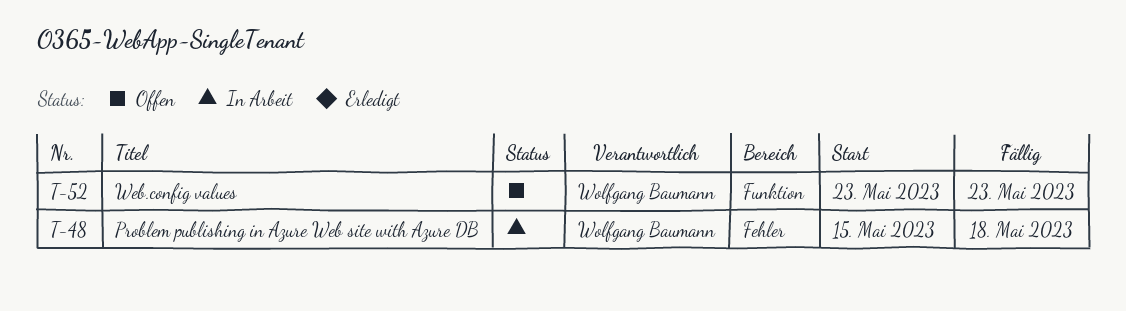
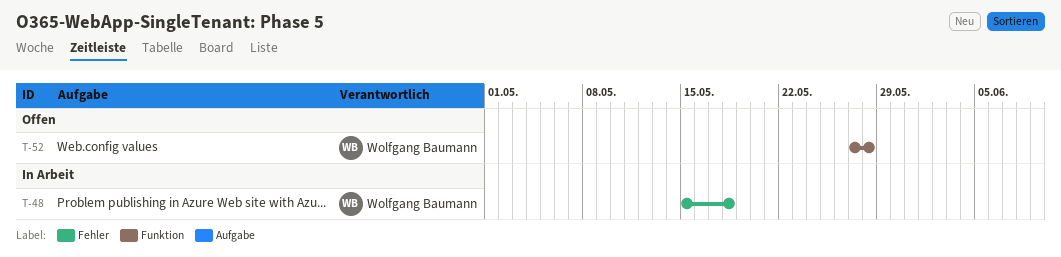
T-52, start: May 23 -> May 27
T-52, due: May 23 -> May 28

